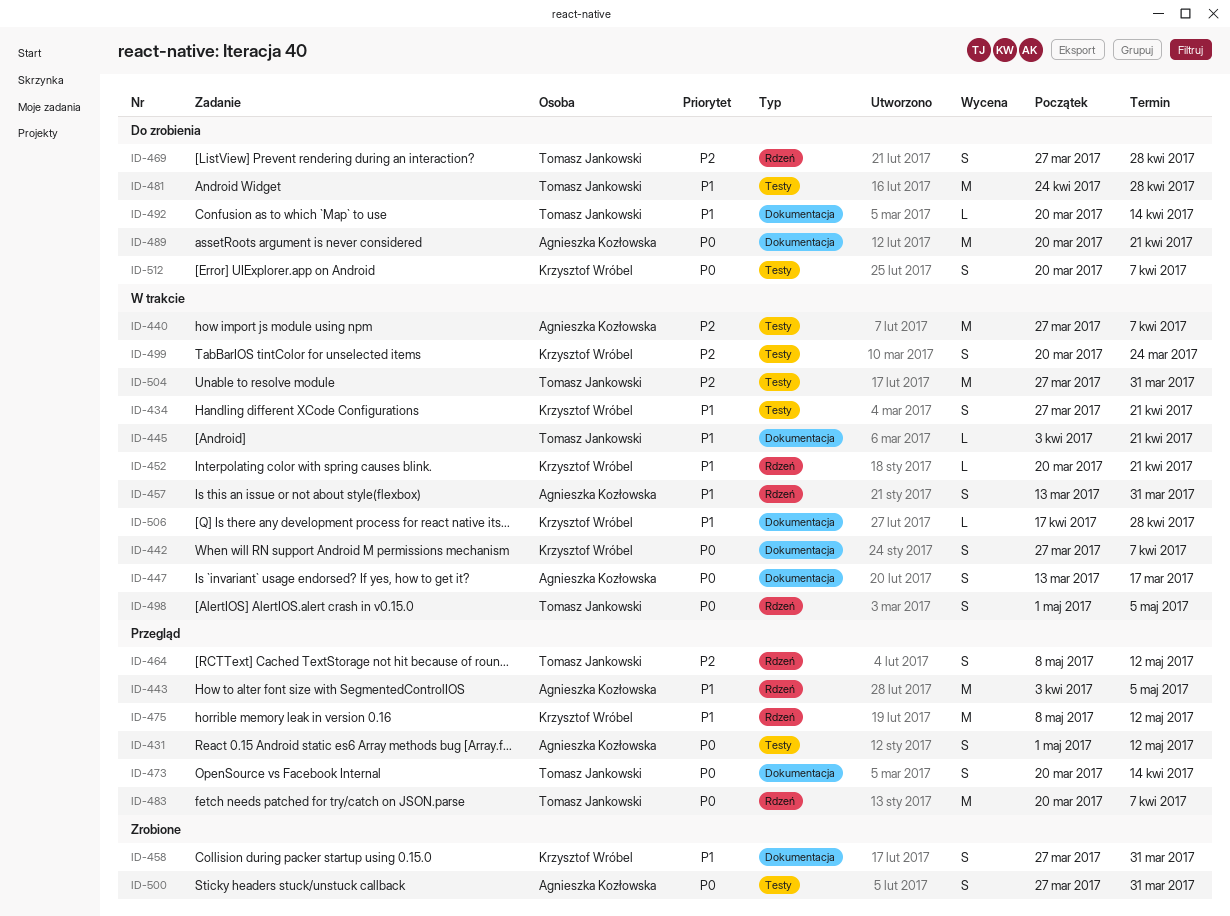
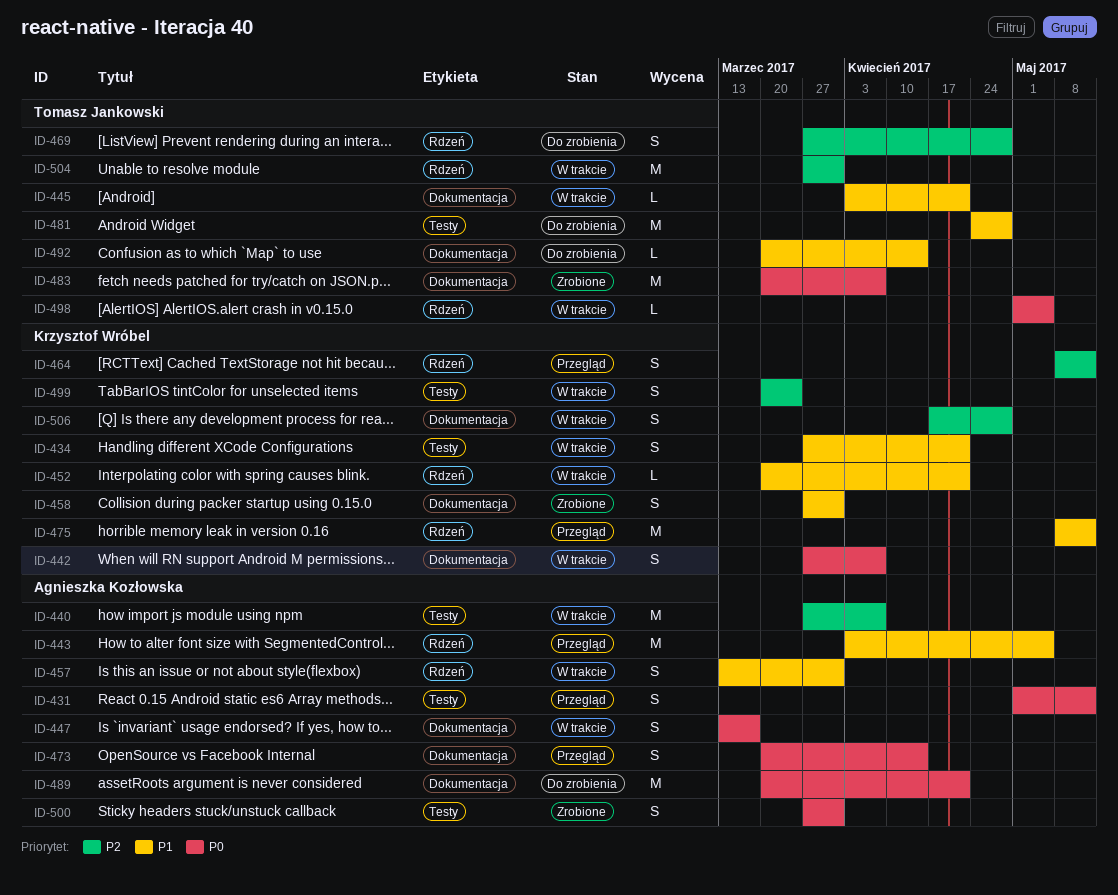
ID-464, owner: Tomasz Jankowski -> Krzysztof Wróbel
ID-473, owner: Tomasz Jankowski -> Agnieszka Kozłowska
ID-483, status: Przegląd -> Zrobione
ID-483, label: Rdzeń -> Dokumentacja
ID-498, estimate: S -> L
ID-504, label: Testy -> Rdzeń
ID-506, priority: P1 -> P2
ID-506, estimate: L -> S
ID-512: present -> none

